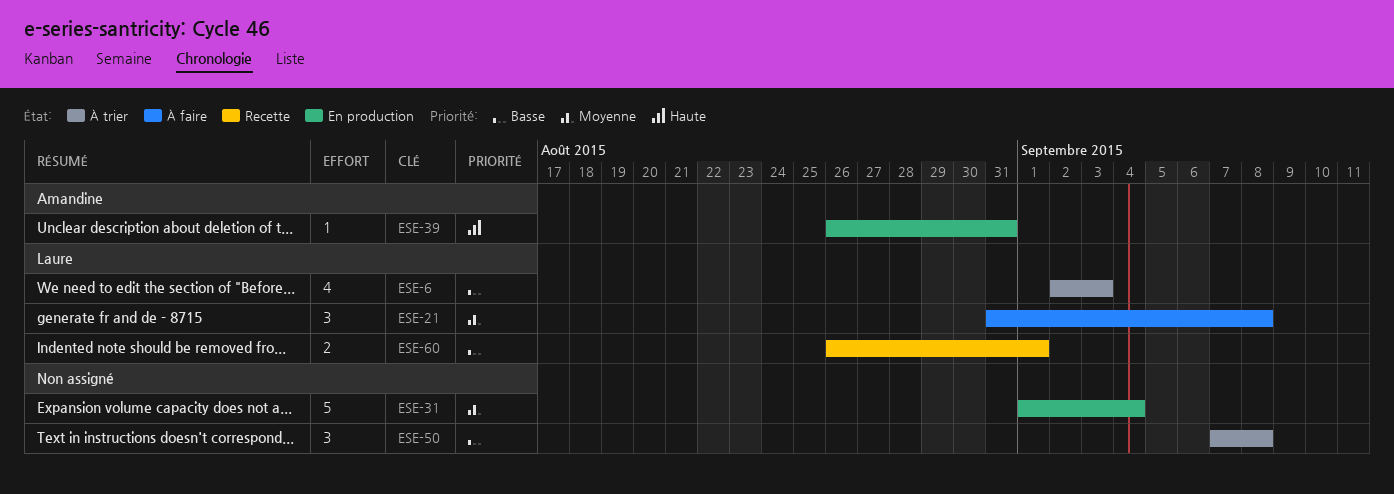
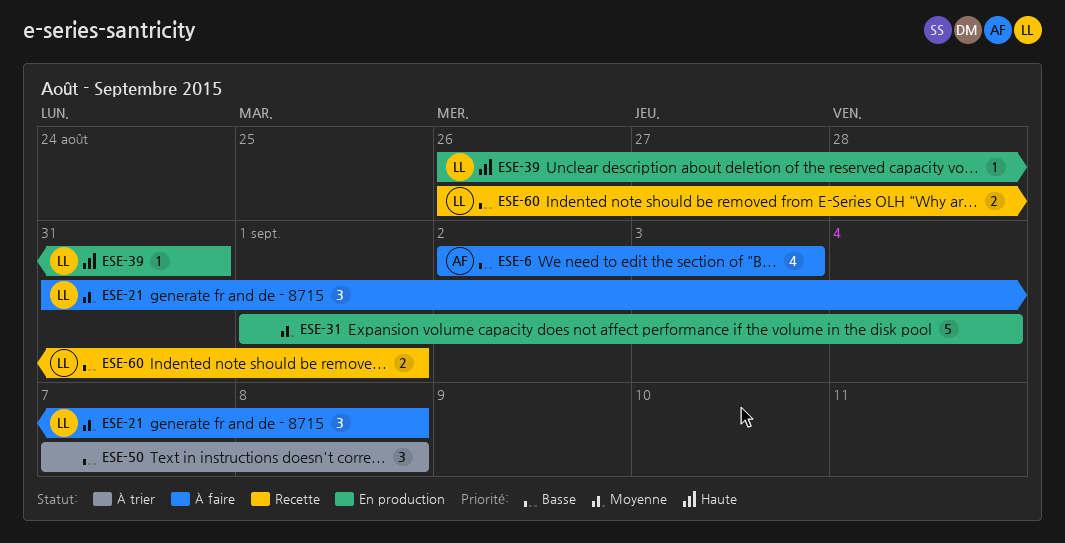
ESE-6, status: À trier -> À faire
ESE-6, owner: Laure -> Amandine
ESE-39, owner: Amandine -> Laure

